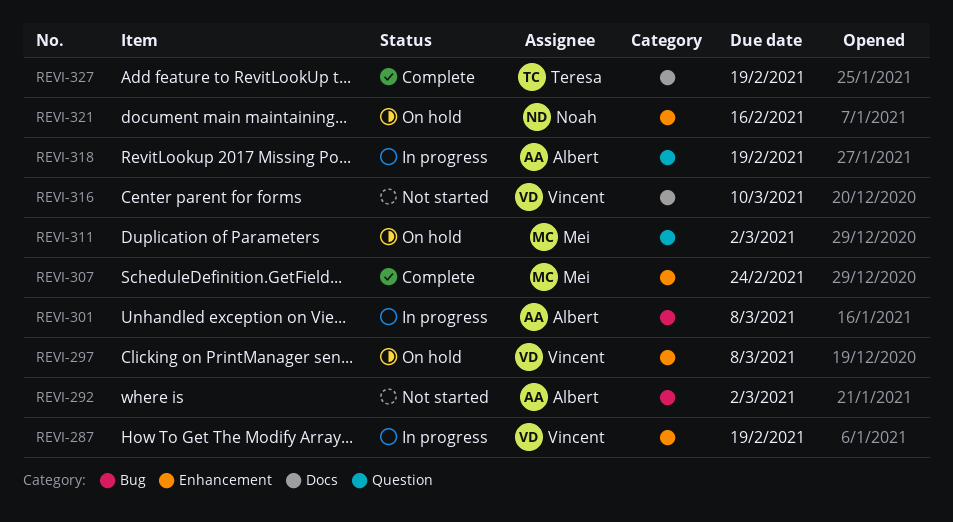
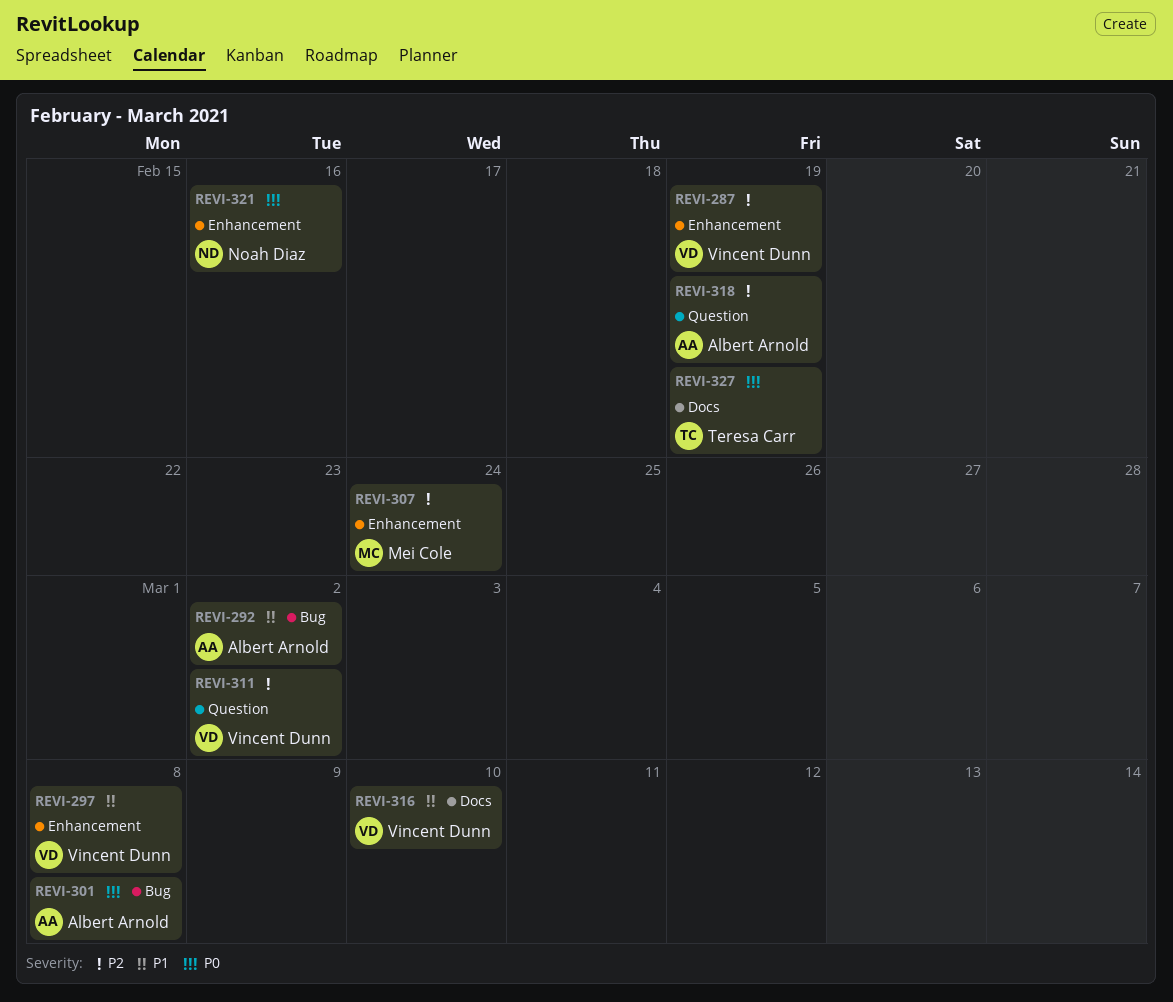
REVI-311, owner: Mei Cole -> Vincent Dunn

